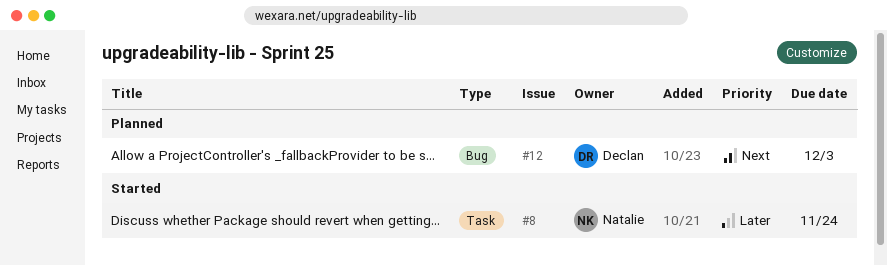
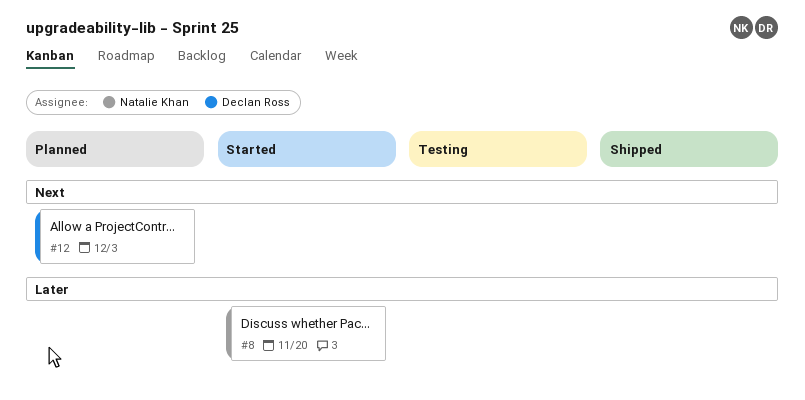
#8, due: Nov 24 -> Nov 20

